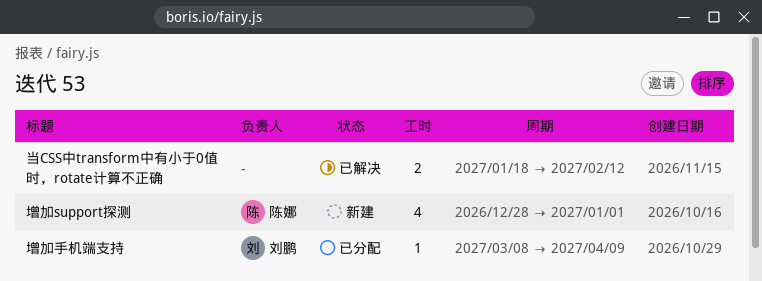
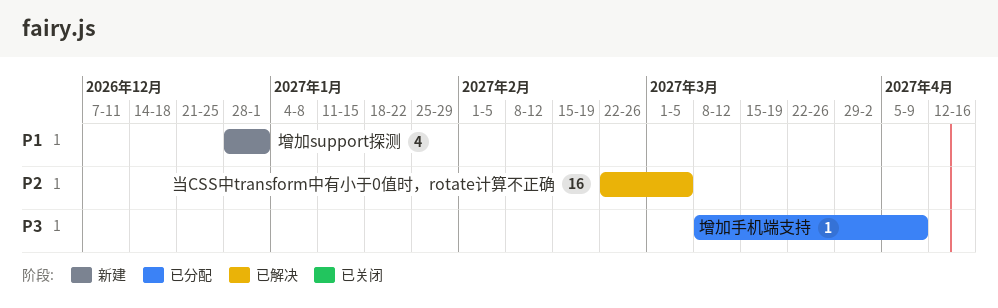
当CSS中transform中有小于0值时，rotate计算不正确, estimate: 2 -> 16
当CSS中transform中有小于0值时，rotate计算不正确, start: Jan 18 -> Feb 22
当CSS中transform中有小于0值时，rotate计算不正确, due: Feb 12 -> Mar 5

